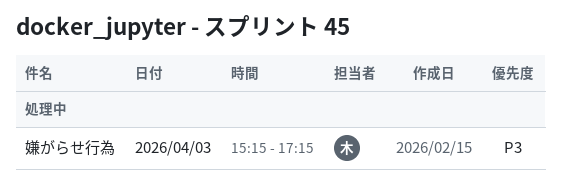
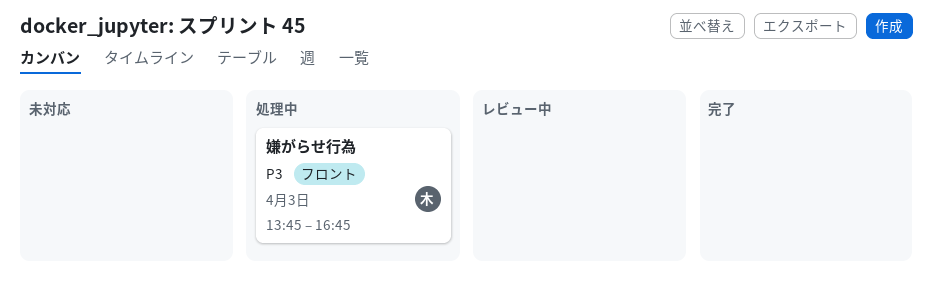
嫌がらせ行為, begins: 15:15 -> 13:45
嫌がらせ行為, ends: 17:15 -> 16:45

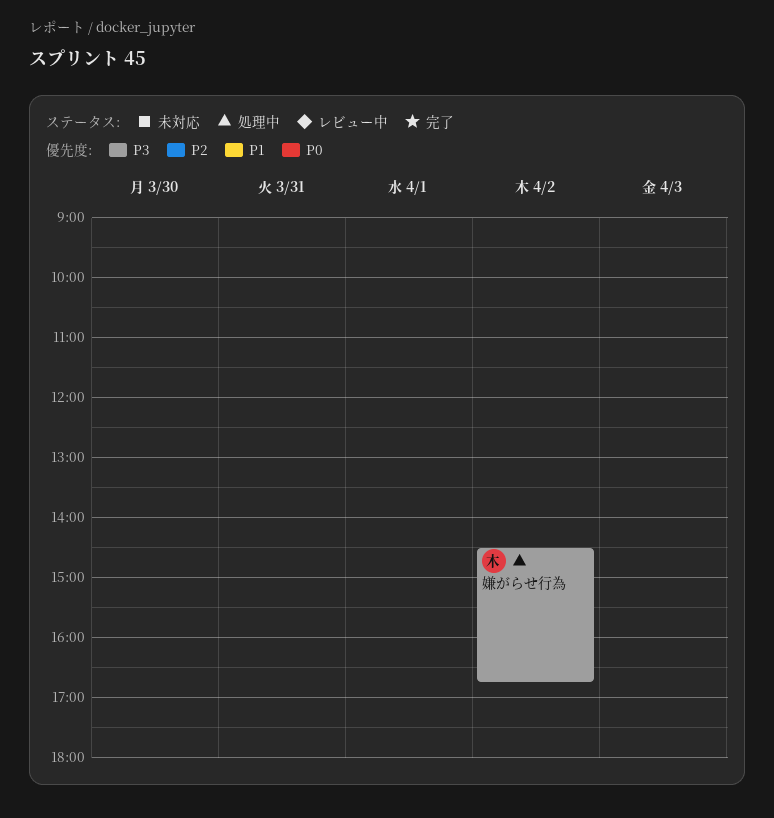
嫌がらせ行為, day: Apr 3 -> Apr 2
嫌がらせ行為, begins: 13:45 -> 14:30

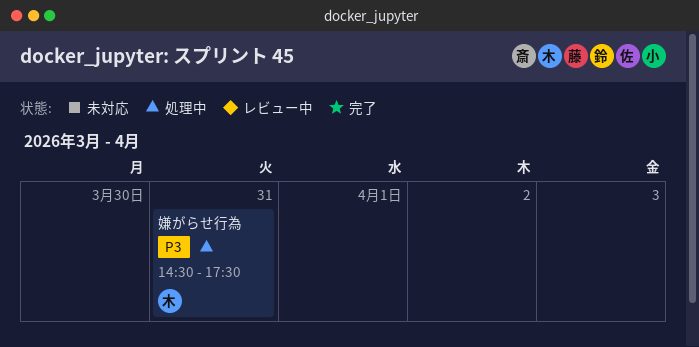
嫌がらせ行為, day: Apr 2 -> Mar 31
嫌がらせ行為, ends: 16:45 -> 17:30

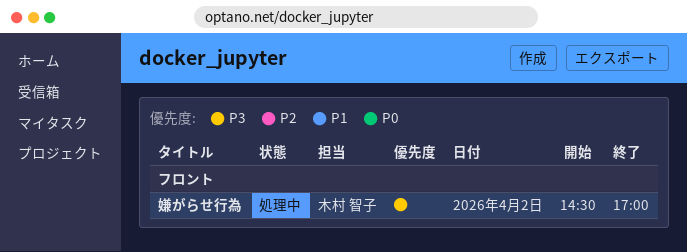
嫌がらせ行為, day: Mar 31 -> Apr 2
嫌がらせ行為, ends: 17:30 -> 17:00

